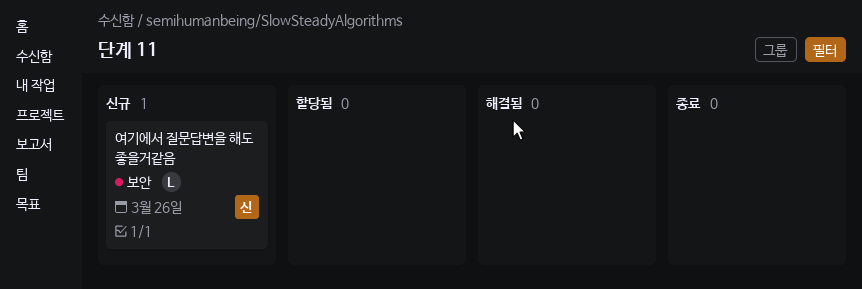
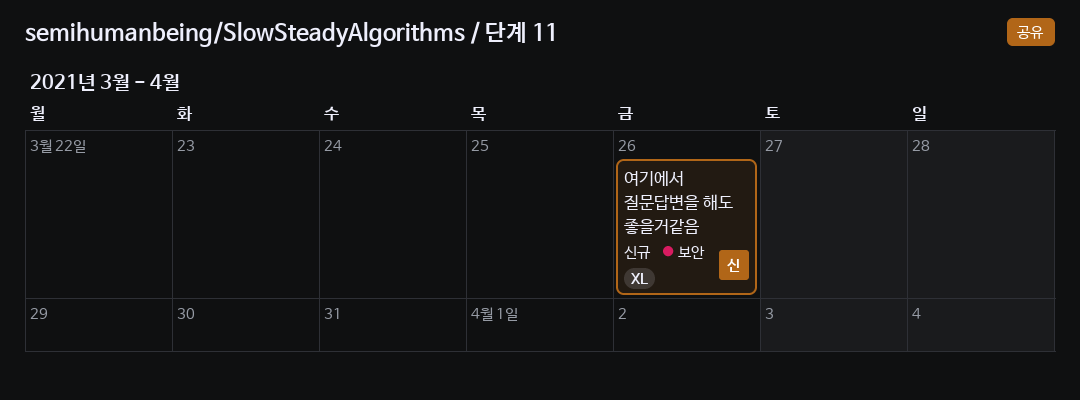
여기에서 질문답변을 해도 좋을거같음, estimate: L -> XL

